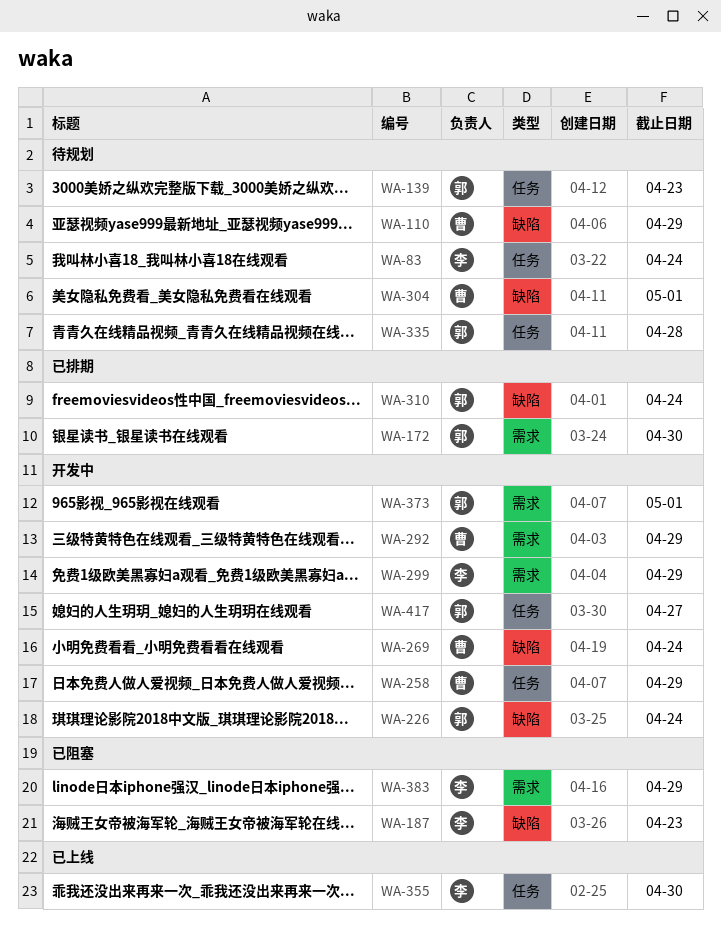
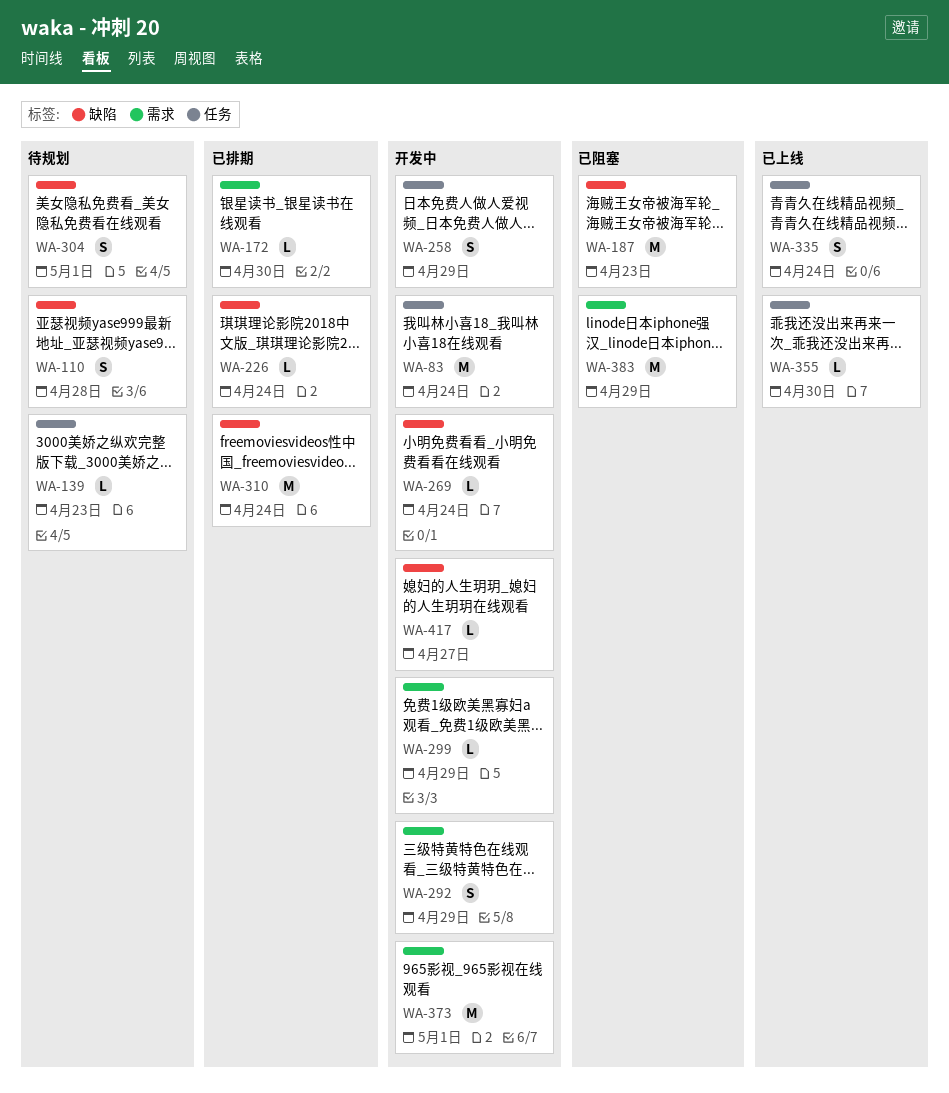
WA-83, status: 待规划 -> 开发中
WA-110, due: Apr 29 -> Apr 28
WA-226, status: 开发中 -> 已排期
WA-335, status: 待规划 -> 已上线
WA-335, due: Apr 28 -> Apr 24
WA-417, label: 任务 -> 缺陷

